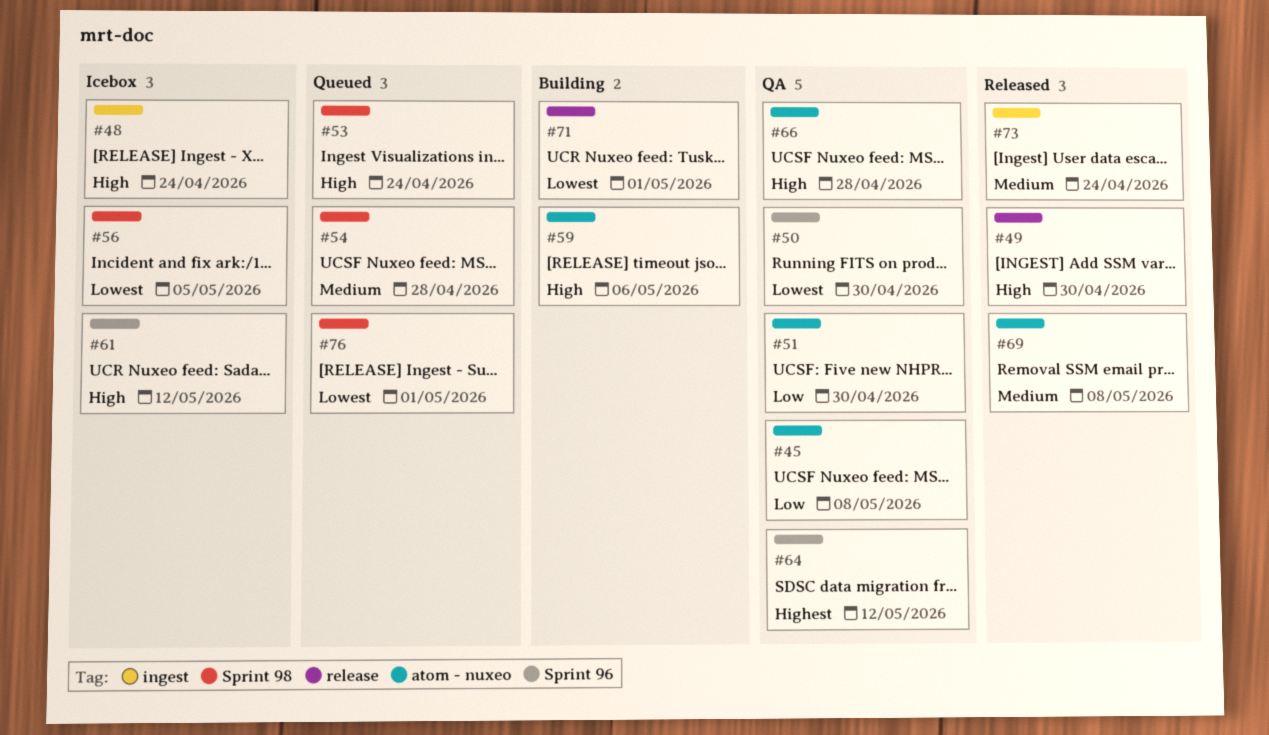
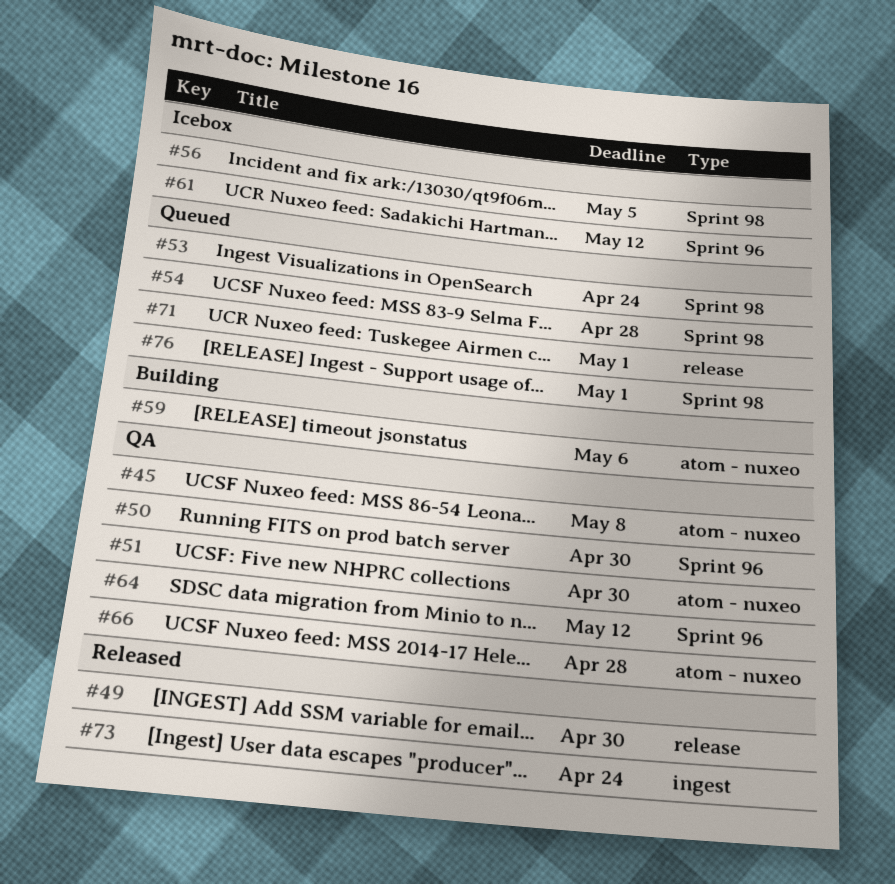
#48: present -> none
#69: present -> none
#71, status: Building -> Queued

